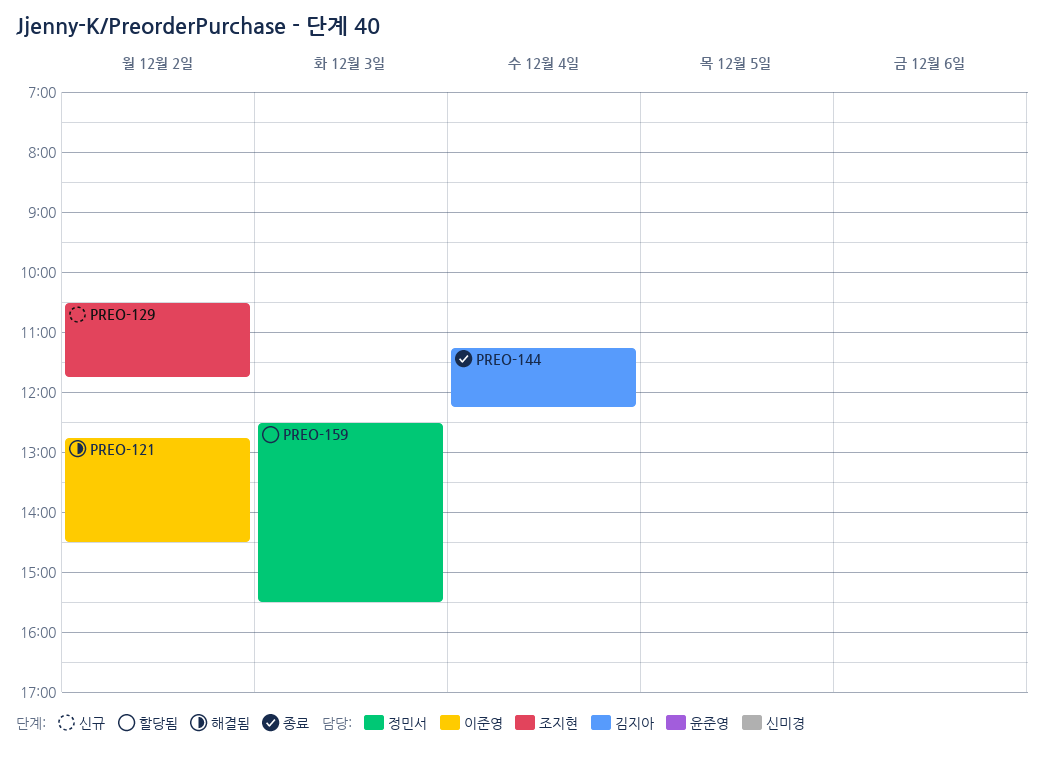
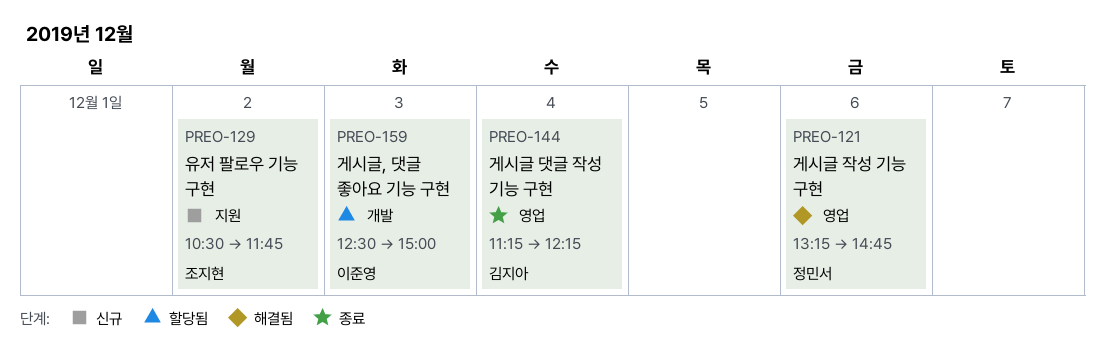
PREO-121, owner: 이준영 -> 정민서
PREO-121, day: Dec 2 -> Dec 6
PREO-121, begins: 12:45 -> 13:15
PREO-121, ends: 14:30 -> 14:45
PREO-159, owner: 정민서 -> 이준영
PREO-159, ends: 15:30 -> 15:00

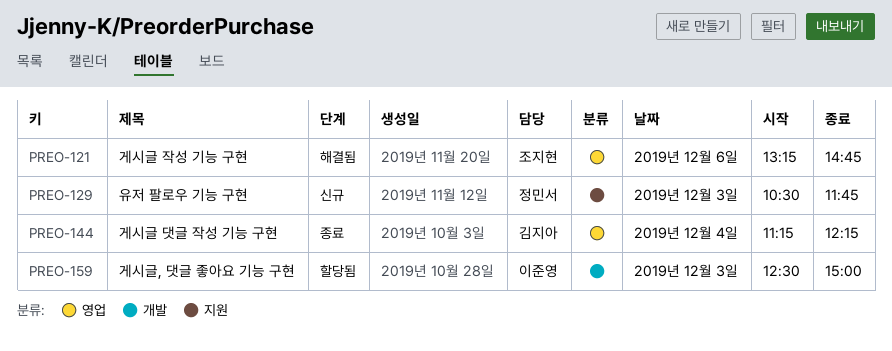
PREO-121, owner: 정민서 -> 조지현
PREO-129, owner: 조지현 -> 정민서
PREO-129, day: Dec 2 -> Dec 3

